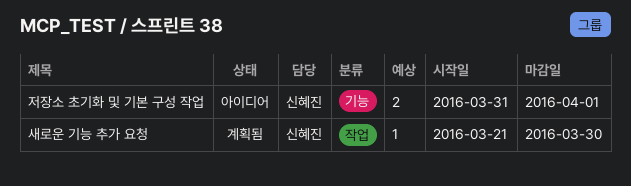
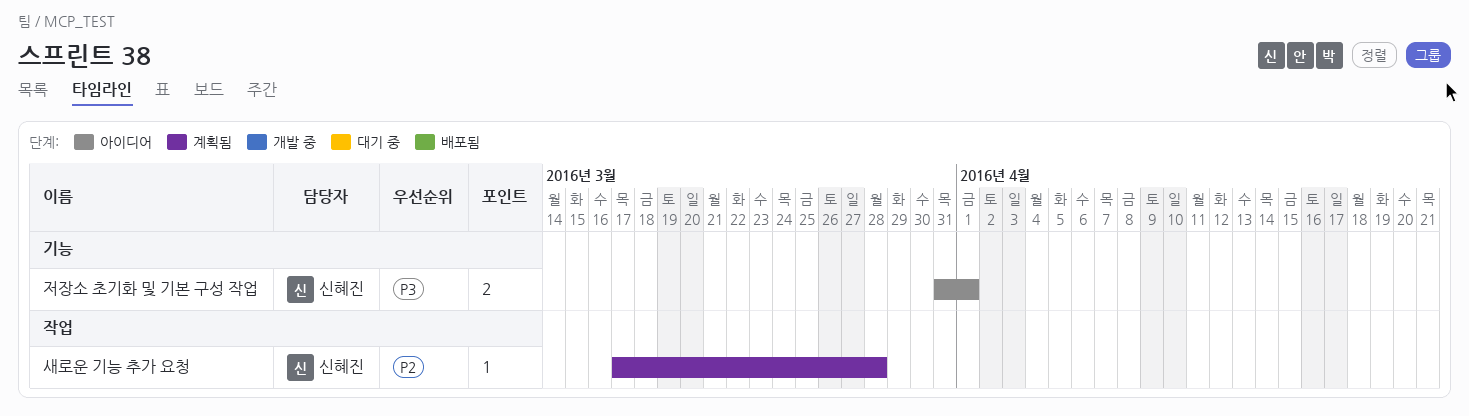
새로운 기능 추가 요청, start: Mar 21 -> Mar 17
새로운 기능 추가 요청, due: Mar 30 -> Mar 28

